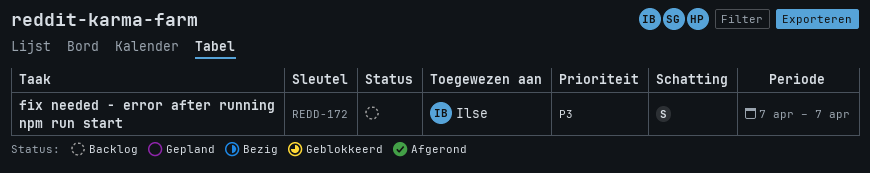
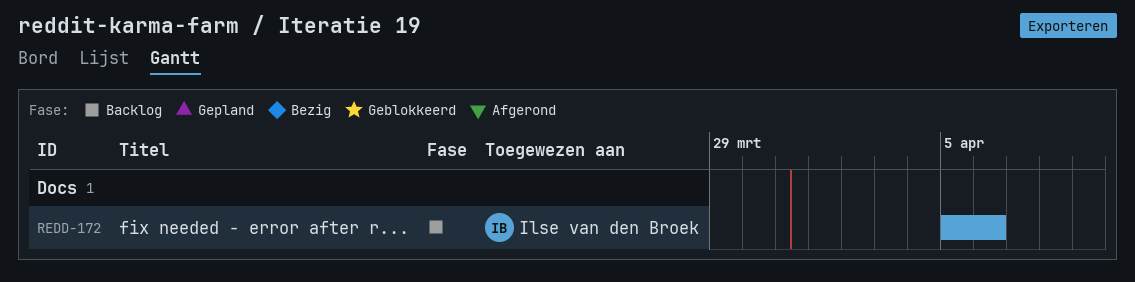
REDD-172, start: Apr 7 -> Apr 5
REDD-172, due: Apr 7 -> Apr 6

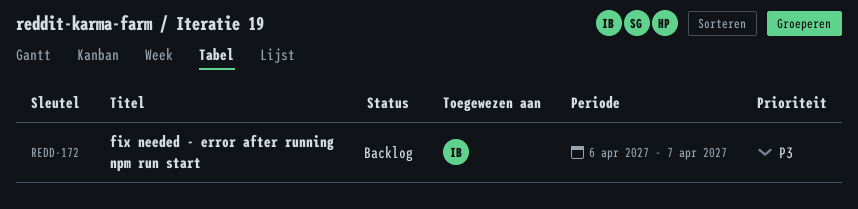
REDD-172, start: Apr 5 -> Apr 6
REDD-172, due: Apr 6 -> Apr 7

